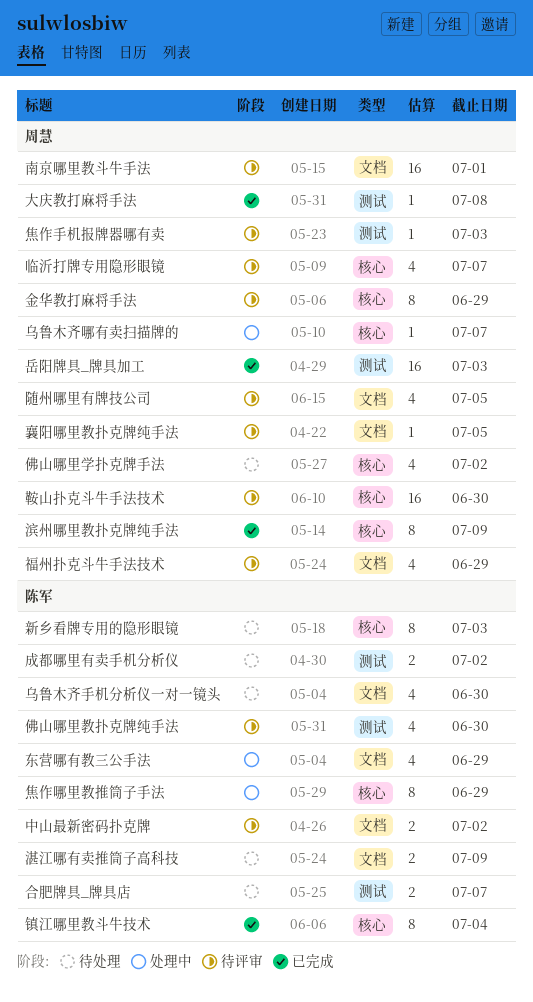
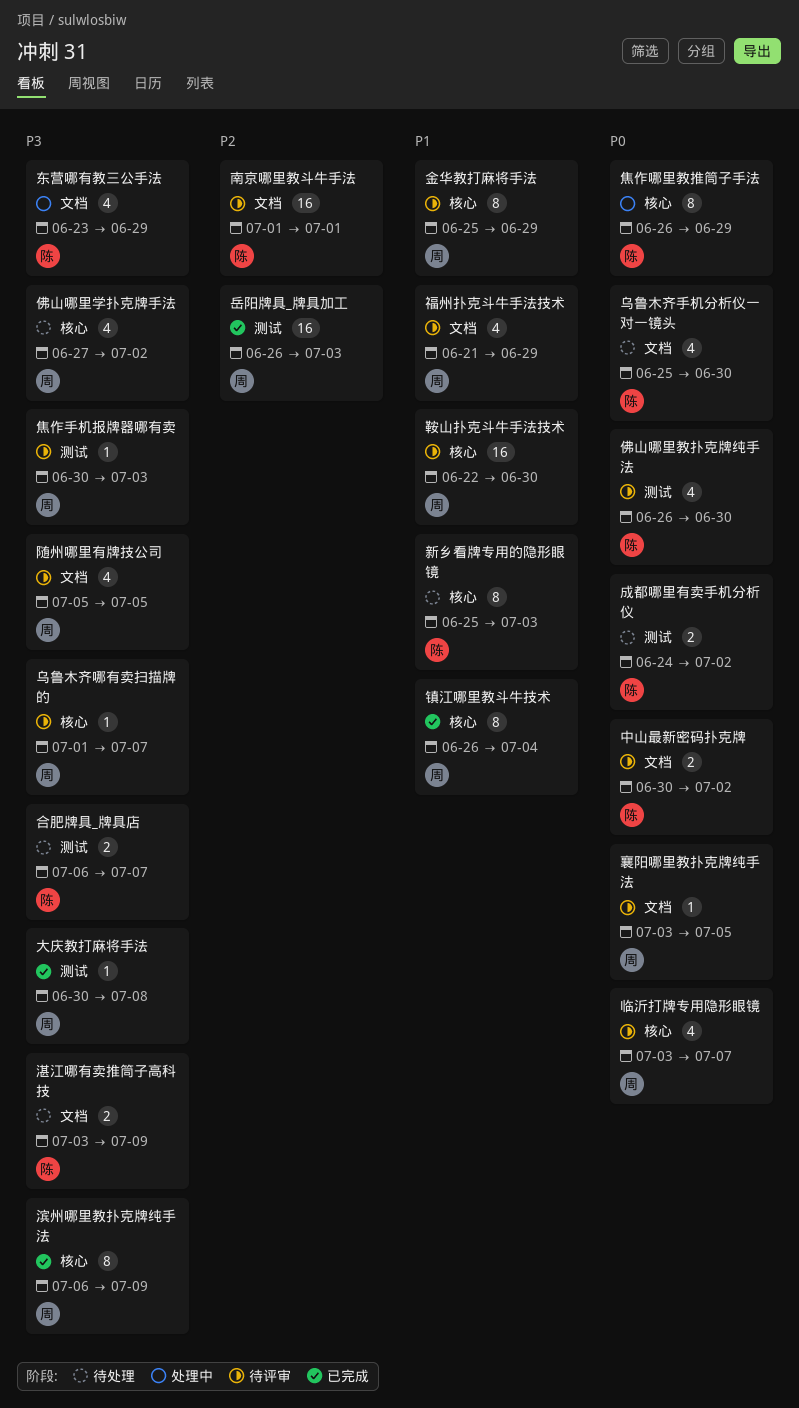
乌鲁木齐哪有卖扫描牌的, status: 处理中 -> 待评审
南京哪里教斗牛手法, owner: 周慧 -> 陈军
镇江哪里教斗牛技术, owner: 陈军 -> 周慧

